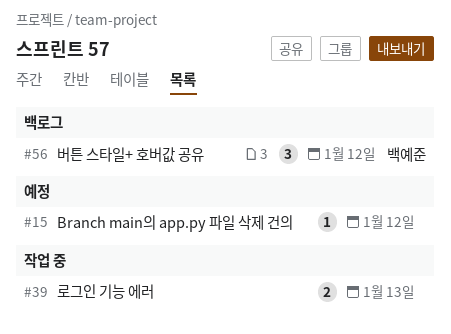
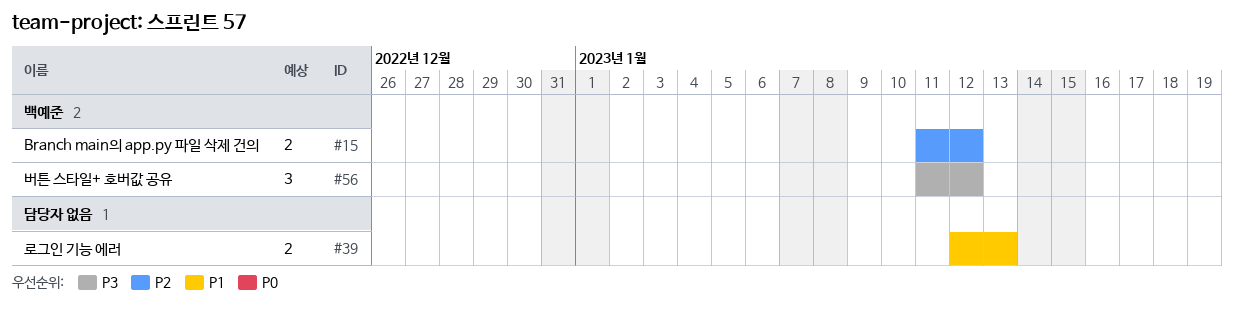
#15, owner: none -> 백예준
#15, estimate: 1 -> 2

